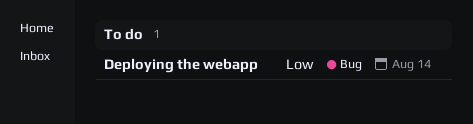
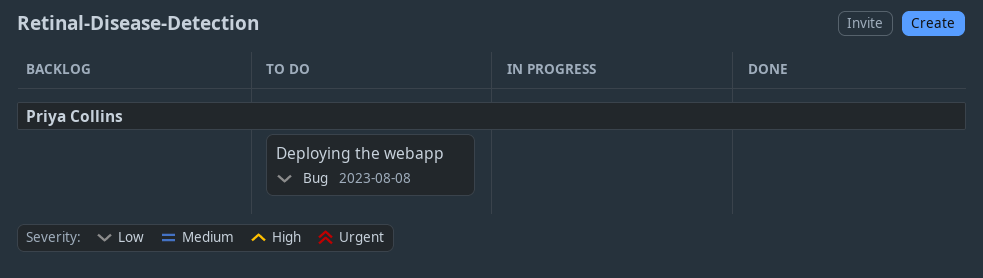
Deploying the webapp, due: Aug 14 -> Aug 8

